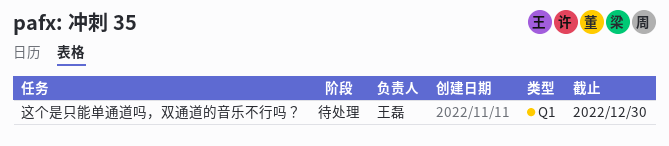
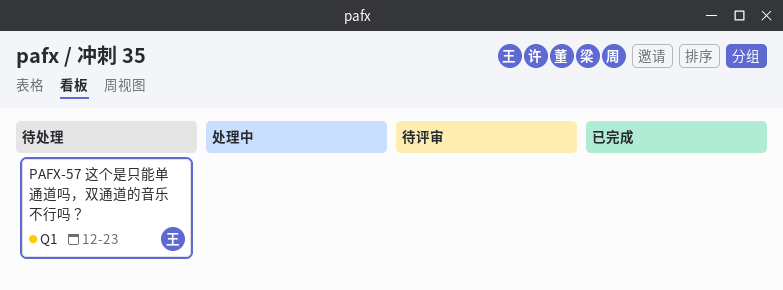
这个是只能单通道吗，双通道的音乐不行吗？, due: Dec 30 -> Dec 23

